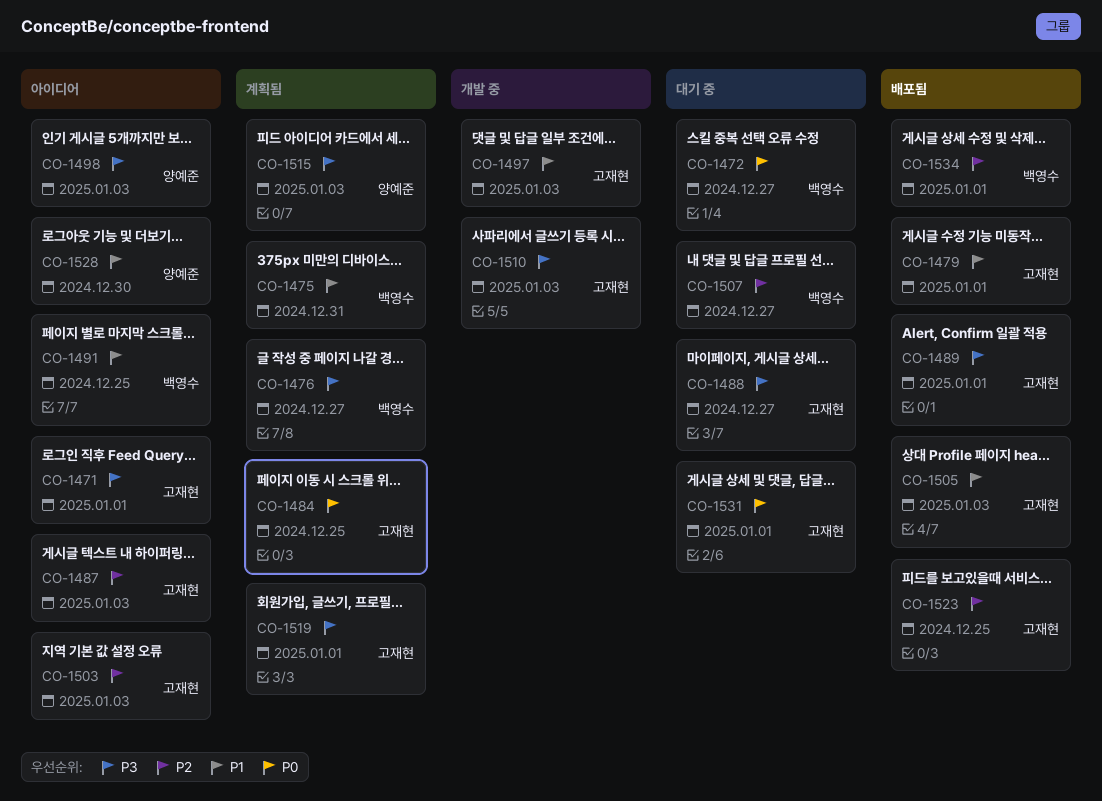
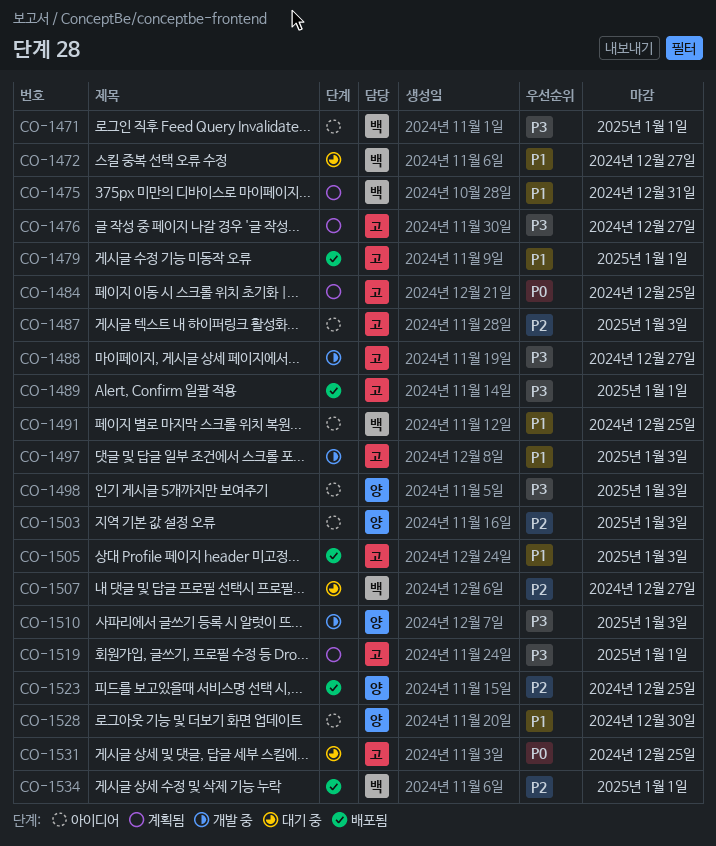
CO-1471, owner: 고재현 -> 백영수
CO-1472, priority: P0 -> P1
CO-1476, owner: 백영수 -> 고재현
CO-1488, status: 대기 중 -> 개발 중
CO-1503, owner: 고재현 -> 양예준
CO-1510, owner: 고재현 -> 양예준
CO-1515: present -> none
CO-1523, owner: 고재현 -> 양예준
CO-1531, due: Jan 1 -> Dec 25

